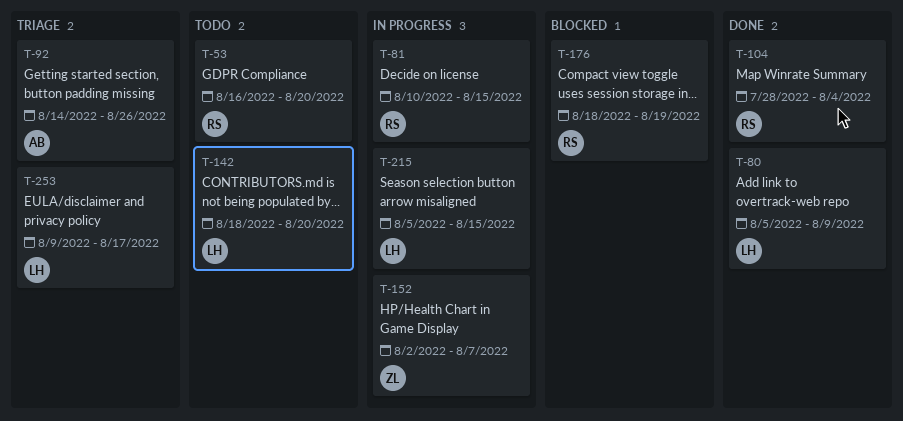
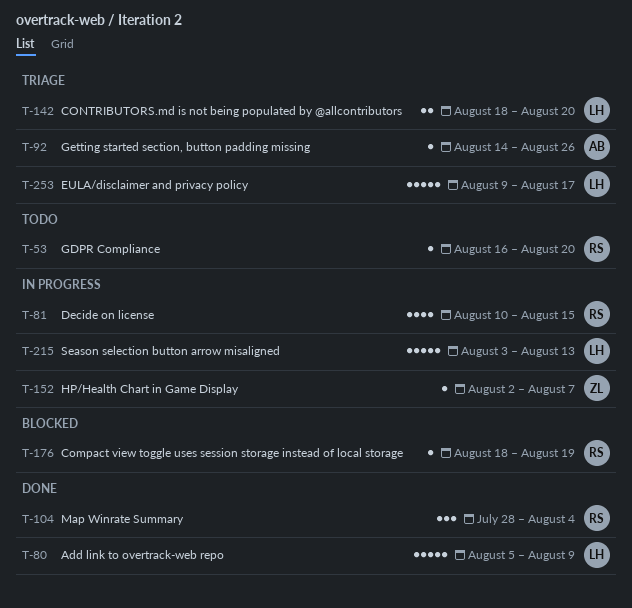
T-142, status: Todo -> Triage
T-215, start: Aug 5 -> Aug 3
T-215, due: Aug 15 -> Aug 13

